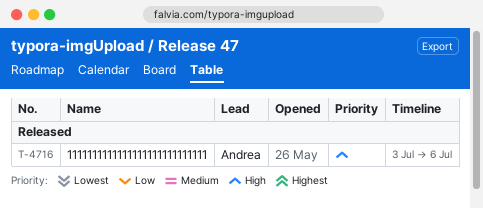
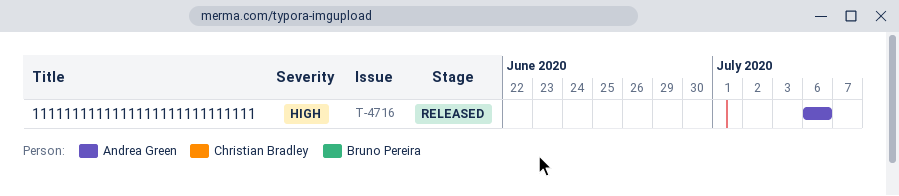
T-4716, start: Jul 3 -> Jul 6

